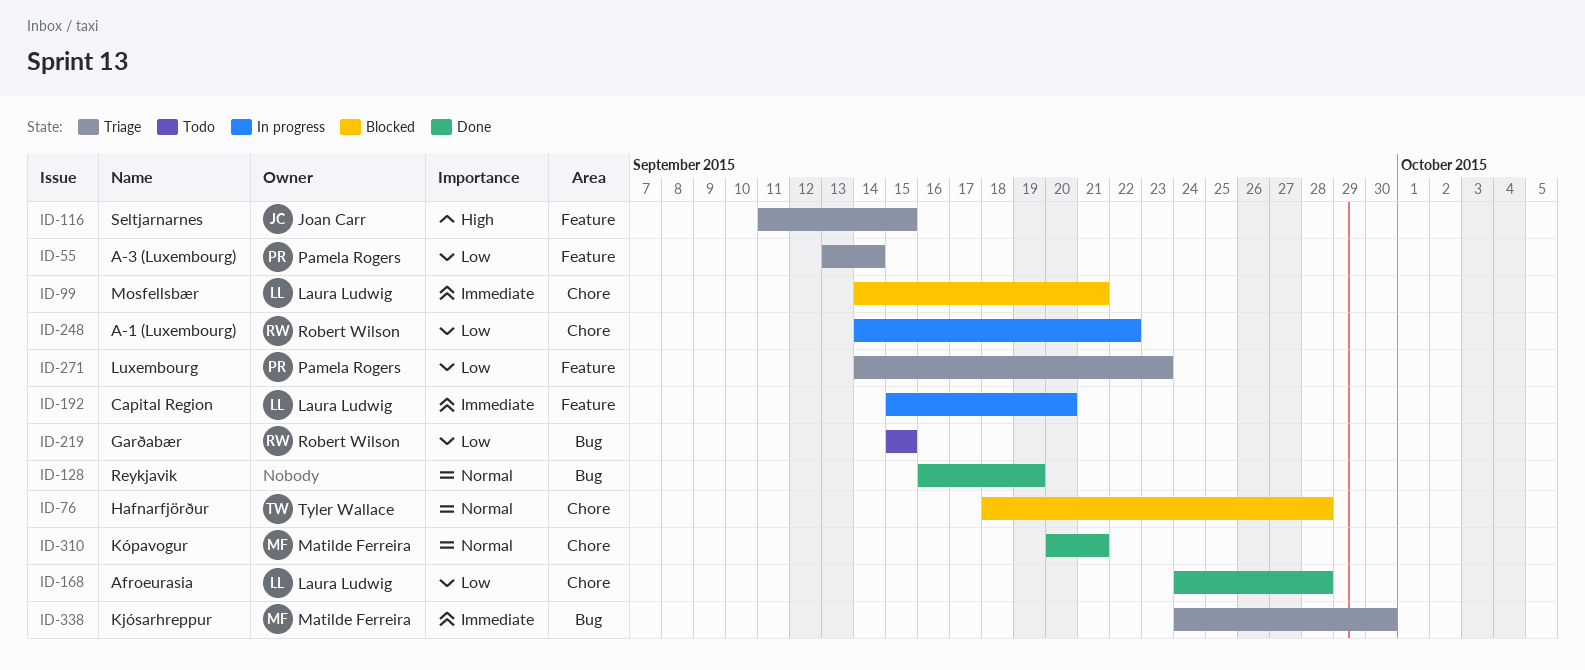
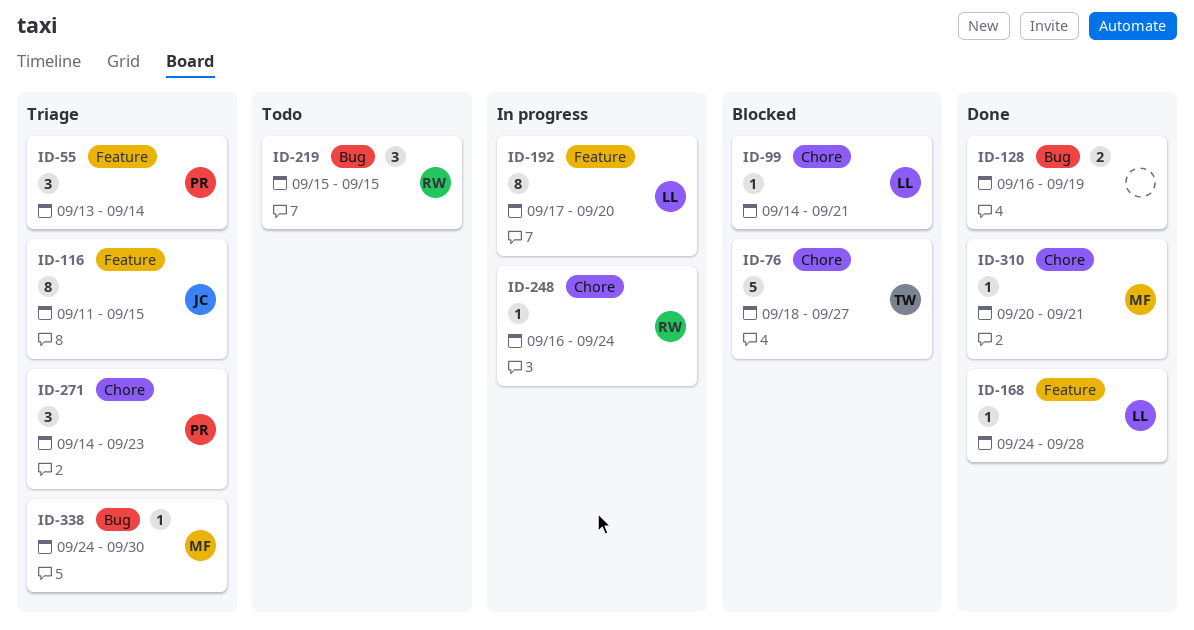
ID-76, due: Sep 28 -> Sep 27
ID-168, label: Chore -> Feature
ID-192, start: Sep 15 -> Sep 17
ID-248, start: Sep 14 -> Sep 16
ID-248, due: Sep 22 -> Sep 24
ID-271, label: Feature -> Chore

